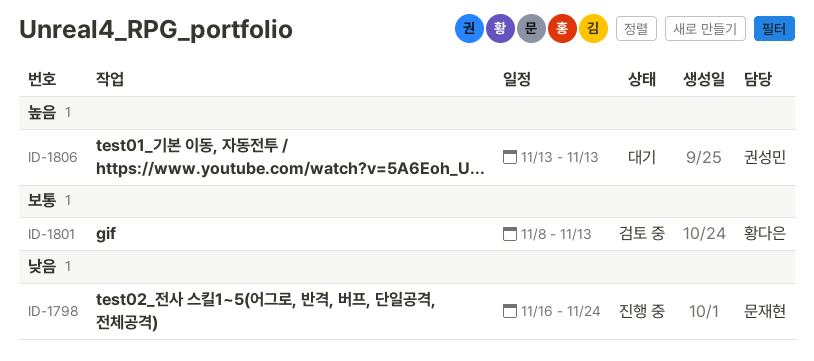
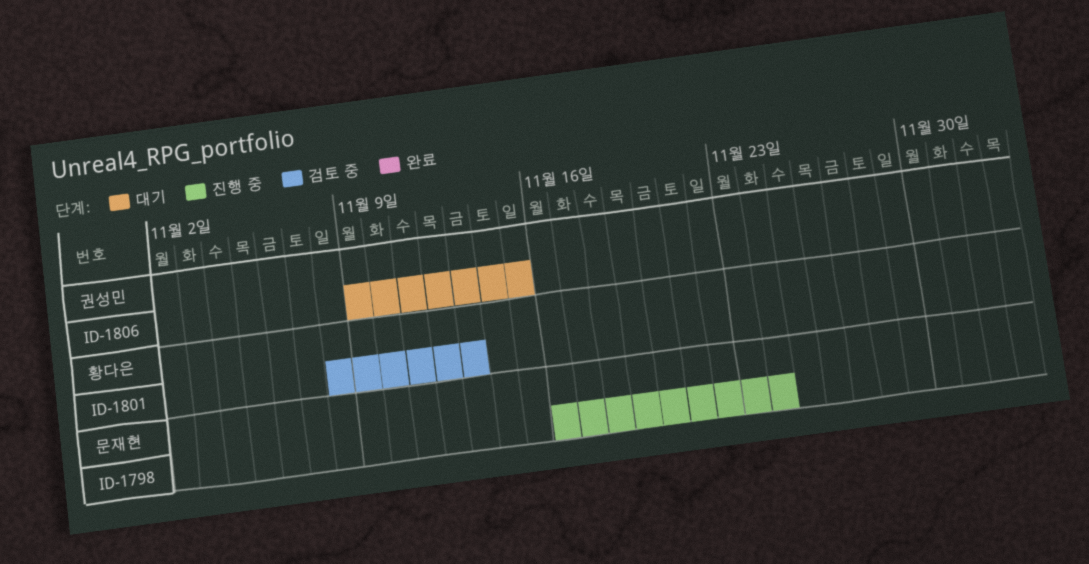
ID-1806, start: Nov 13 -> Nov 9
ID-1806, due: Nov 13 -> Nov 15

